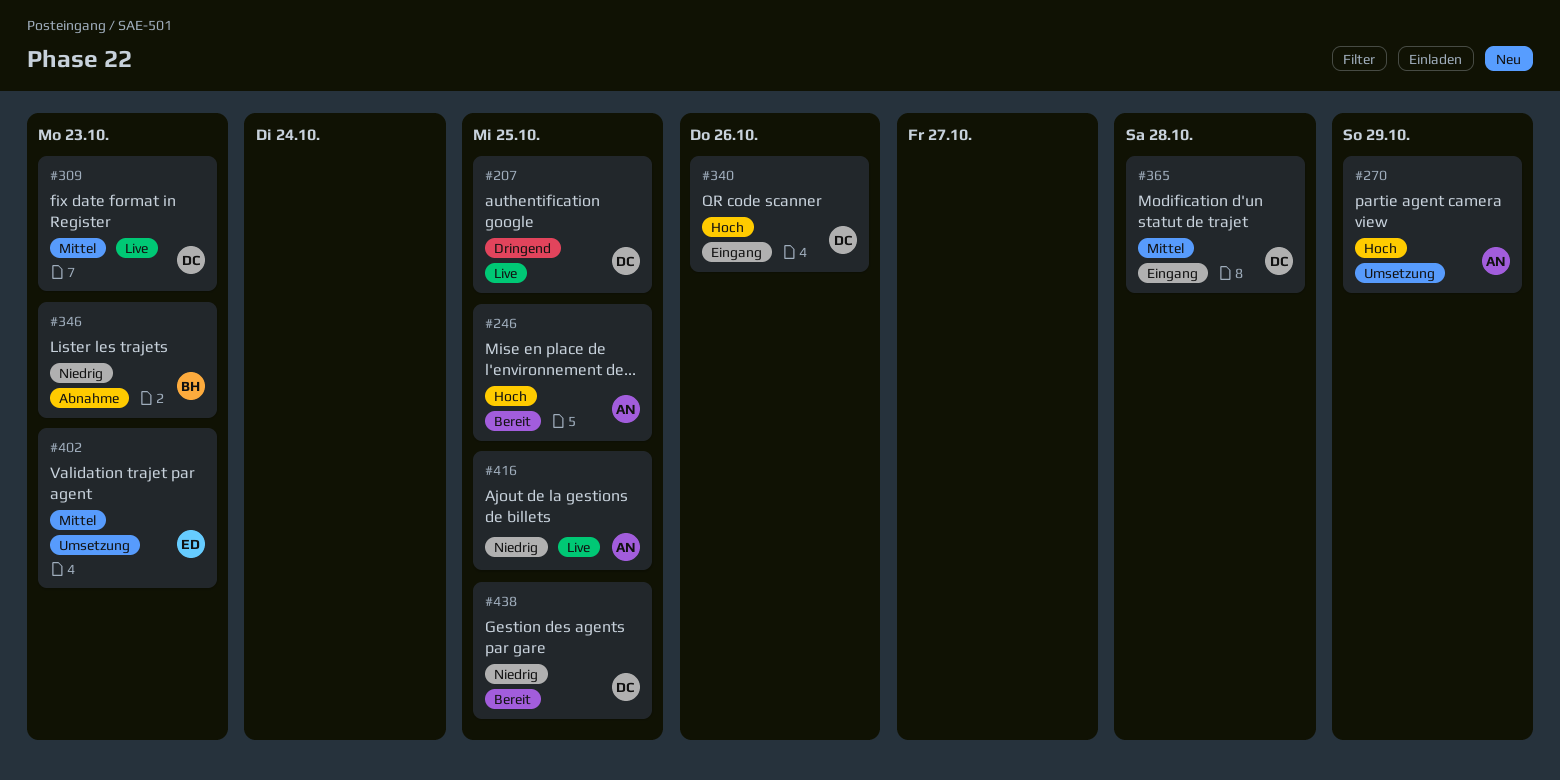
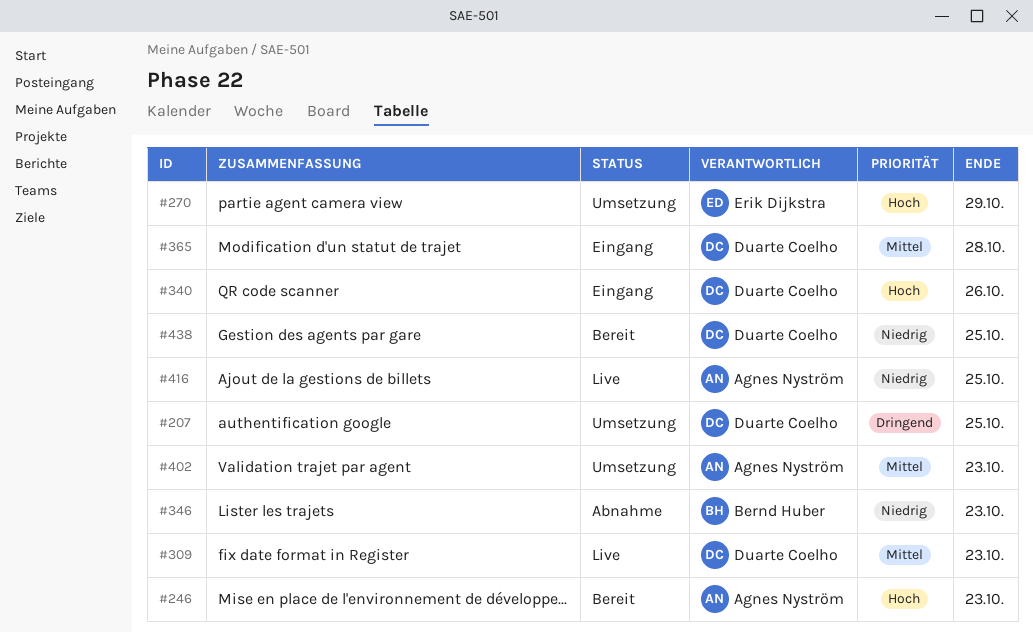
#207, status: Live -> Umsetzung
#246, due: Oct 25 -> Oct 23
#270, owner: Agnes Nyström -> Erik Dijkstra
#402, owner: Erik Dijkstra -> Agnes Nyström

